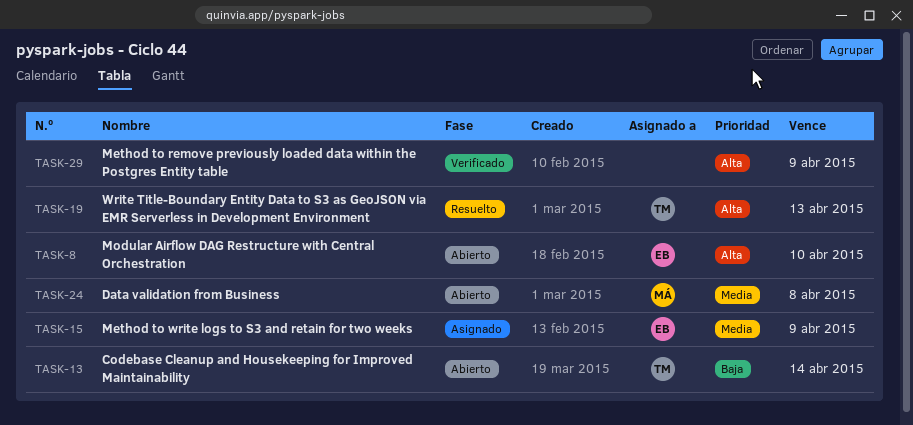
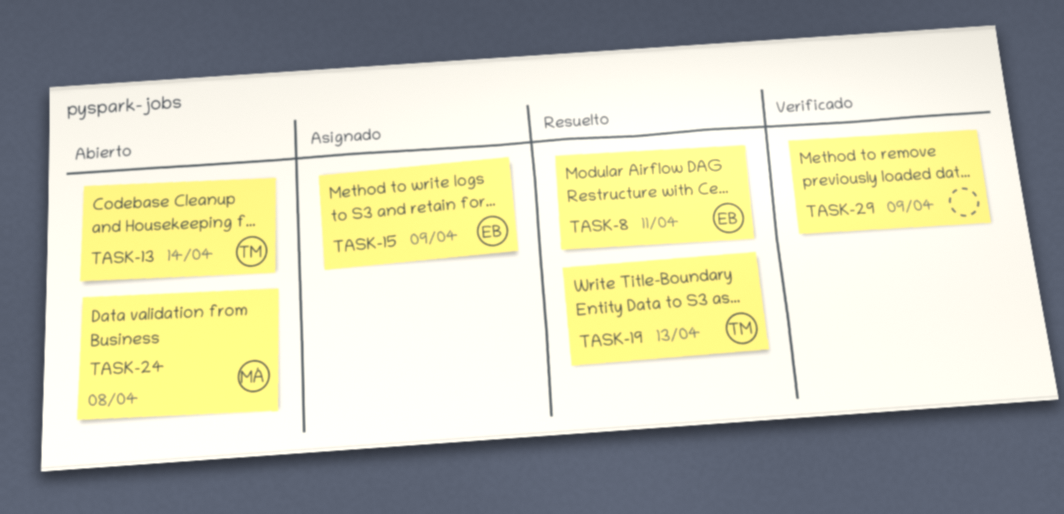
TASK-8, status: Abierto -> Resuelto
TASK-8, due: Apr 10 -> Apr 11

